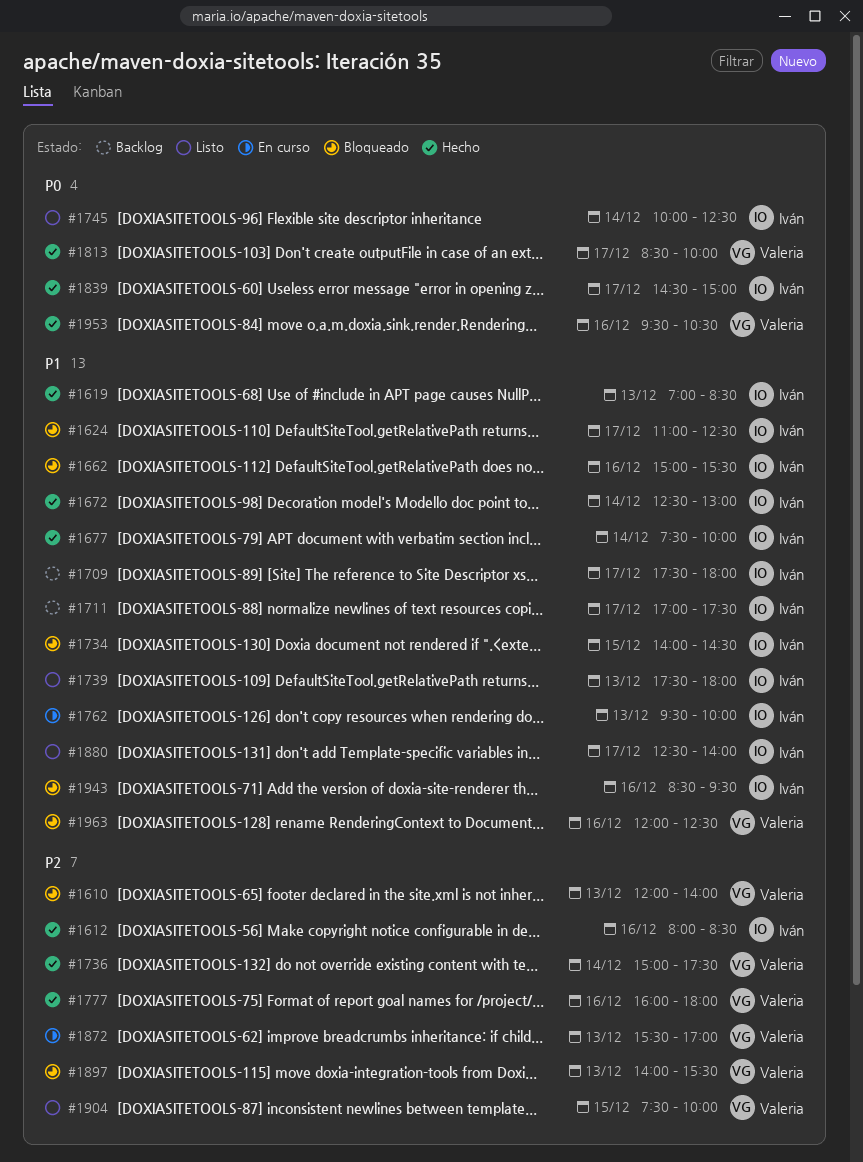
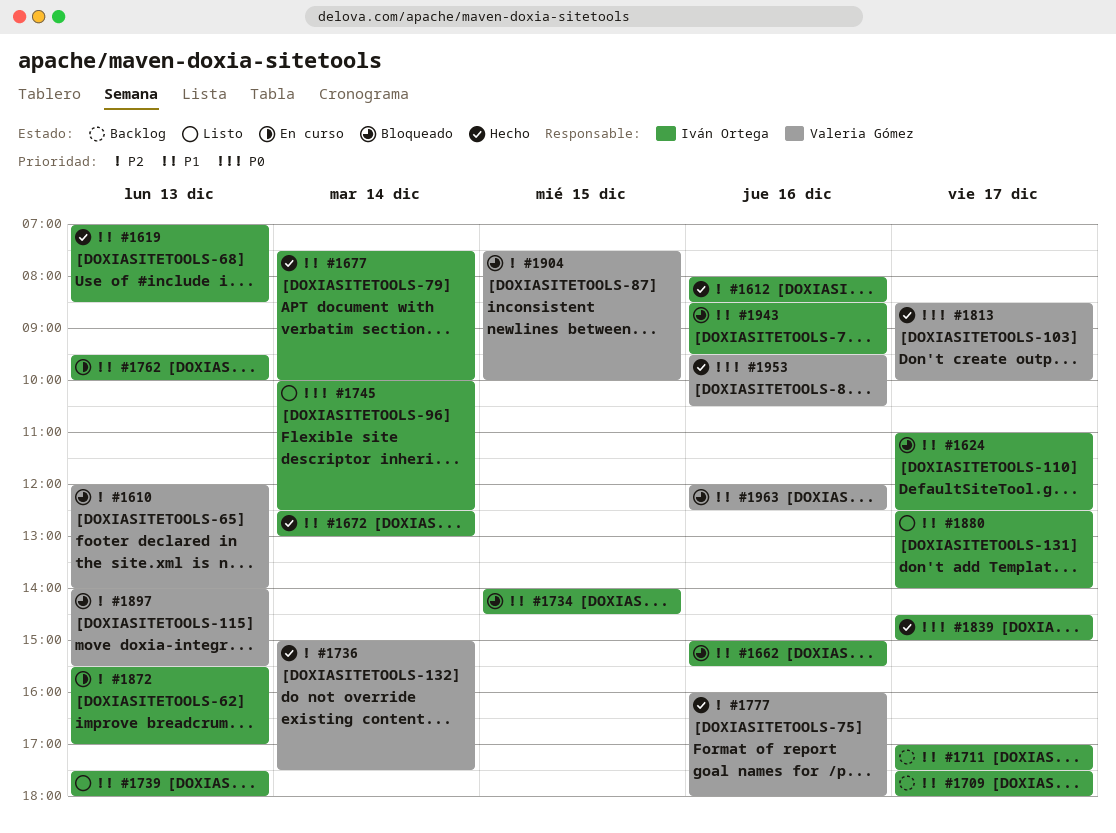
#1872, owner: Valeria Gómez -> Iván Ortega
#1904, status: Listo -> Bloqueado

